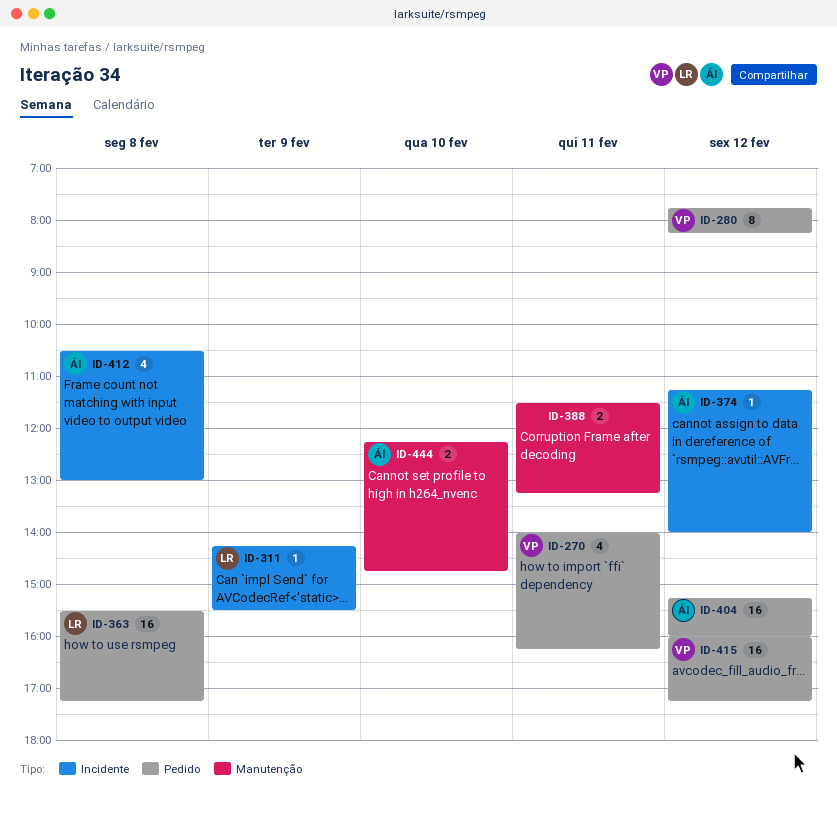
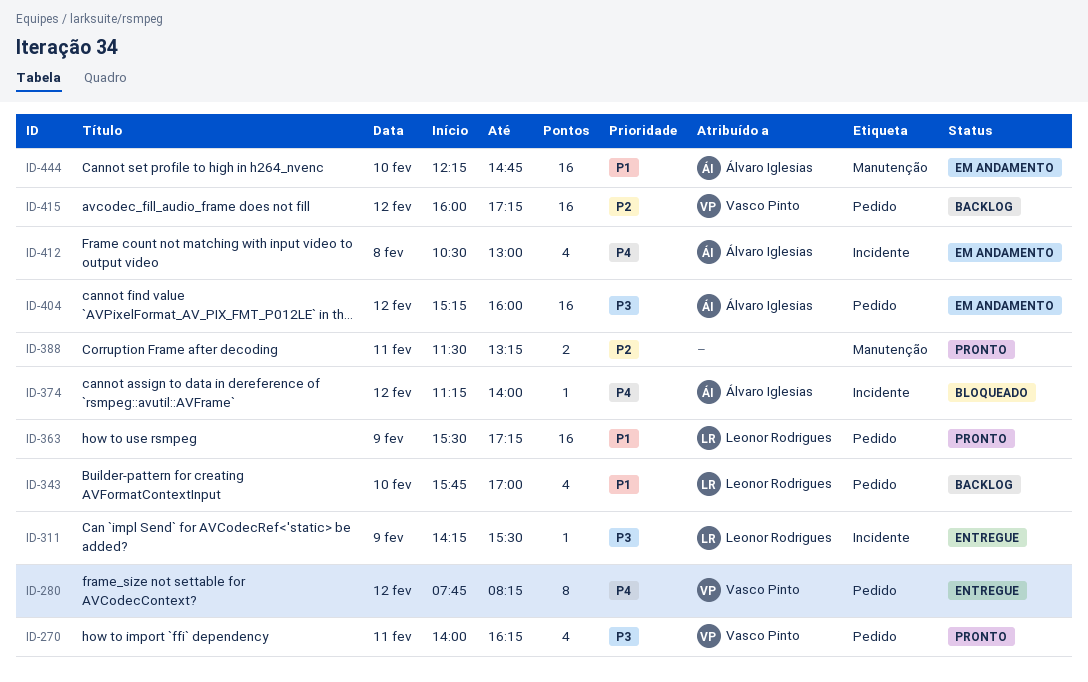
ID-343: none -> present
ID-363, day: Feb 8 -> Feb 9
ID-444, estimate: 2 -> 16

